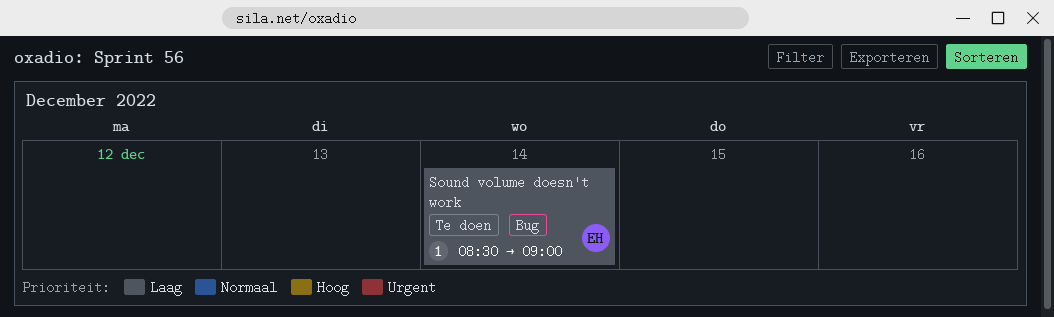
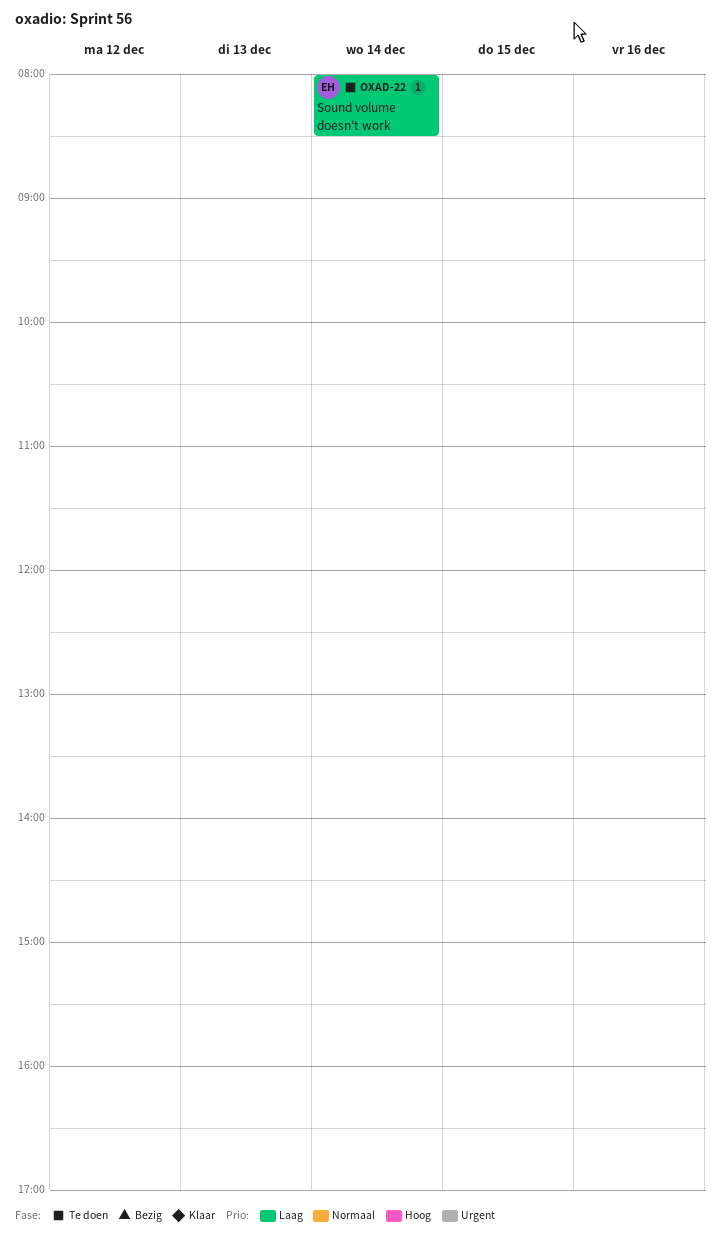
Sound volume doesn't work, begins: 08:30 -> 08:00
Sound volume doesn't work, ends: 09:00 -> 08:30

